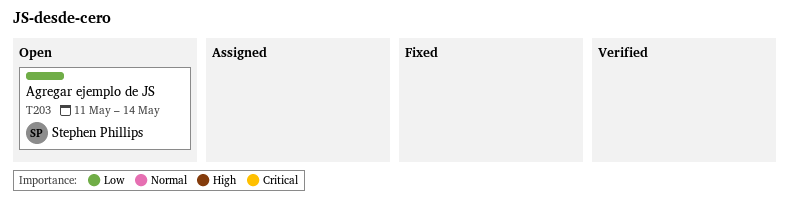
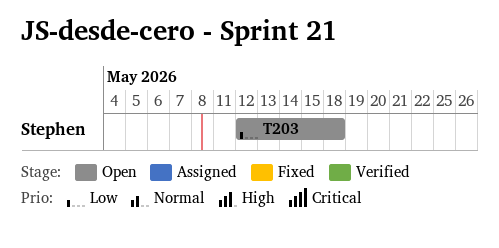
T203, start: May 11 -> May 12
T203, due: May 14 -> May 18

